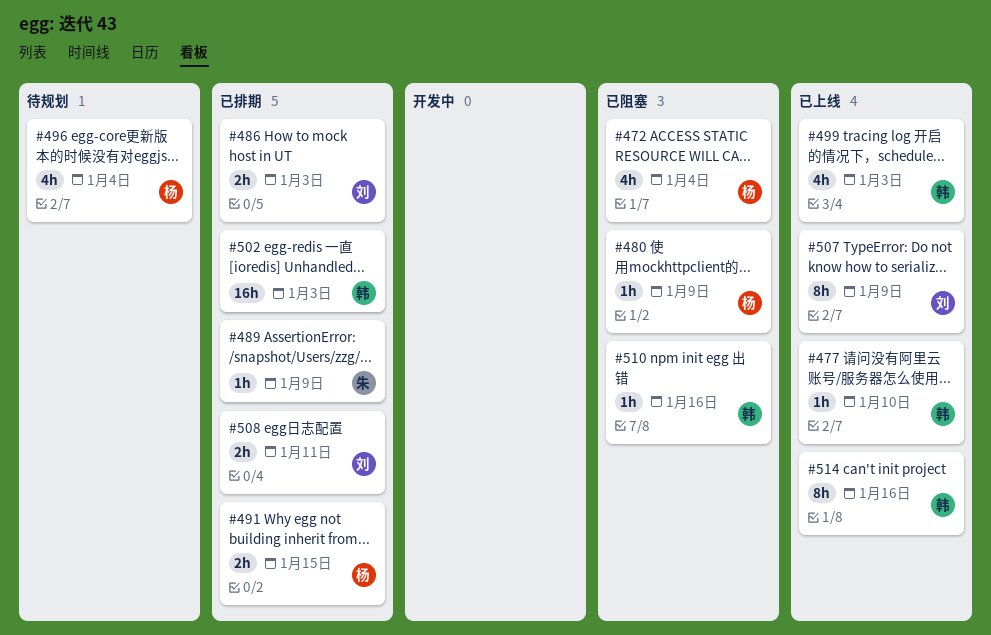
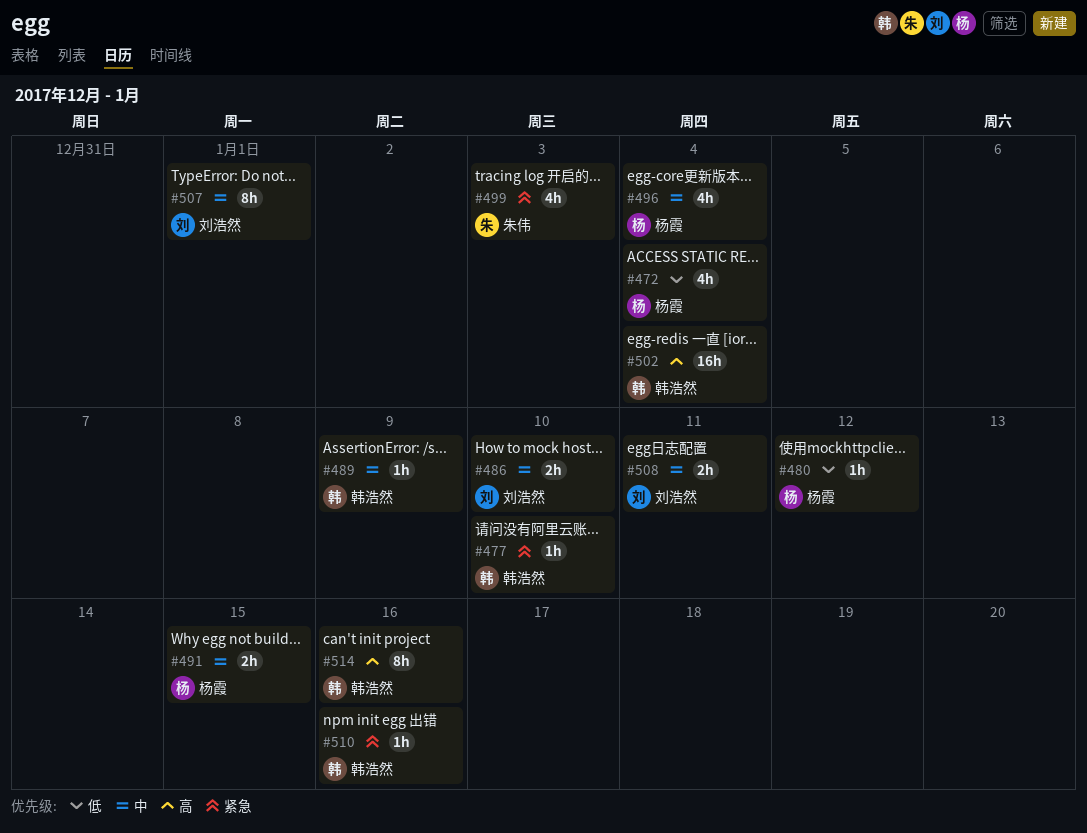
#480, due: Jan 9 -> Jan 12
#486, due: Jan 3 -> Jan 10
#489, owner: 朱伟 -> 韩浩然
#499, owner: 韩浩然 -> 朱伟
#502, due: Jan 3 -> Jan 4
#507, due: Jan 9 -> Jan 1

